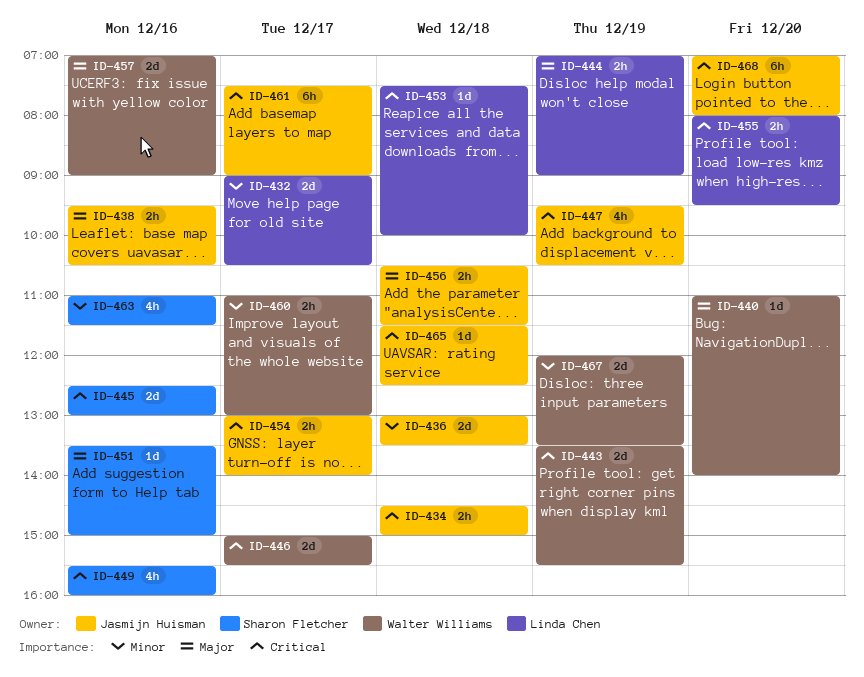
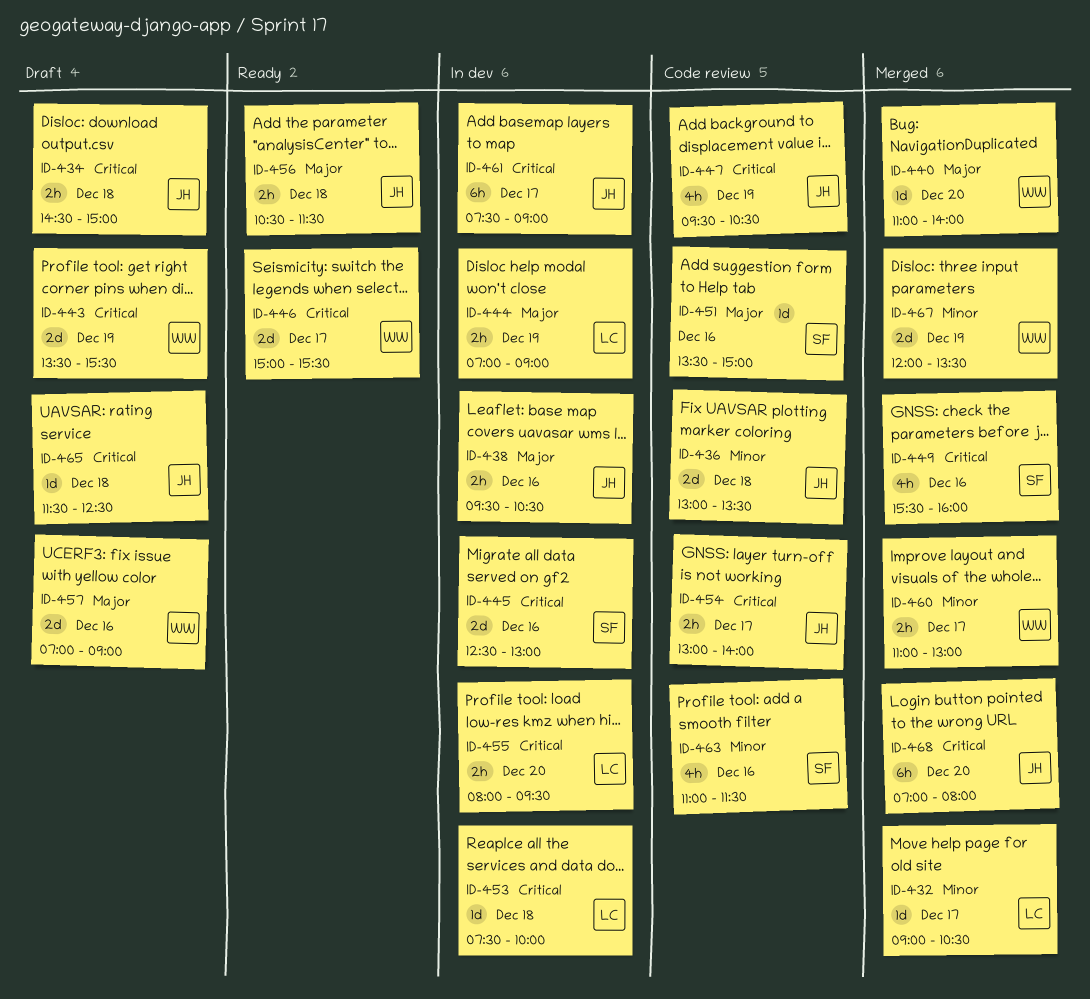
ID-432, estimate: 2d -> 1d

